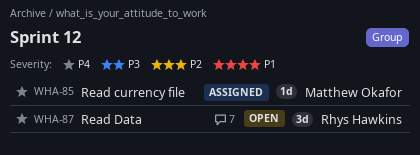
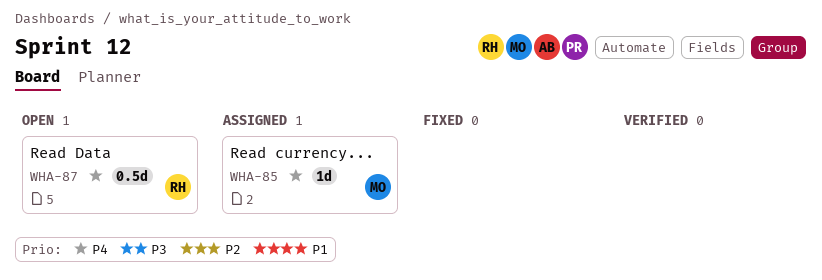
WHA-87, estimate: 3d -> 0.5d

